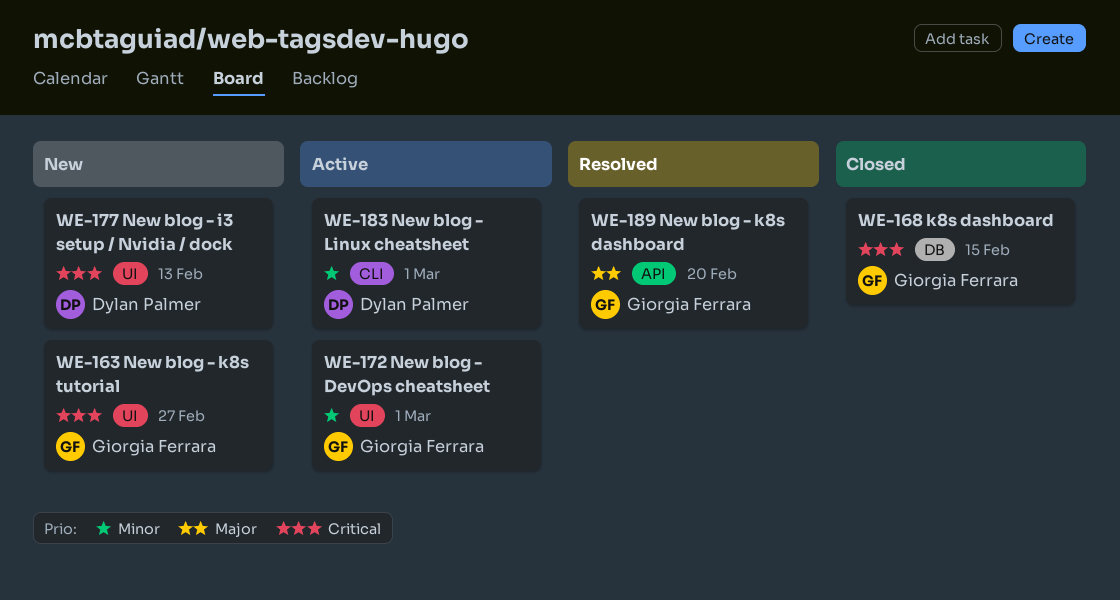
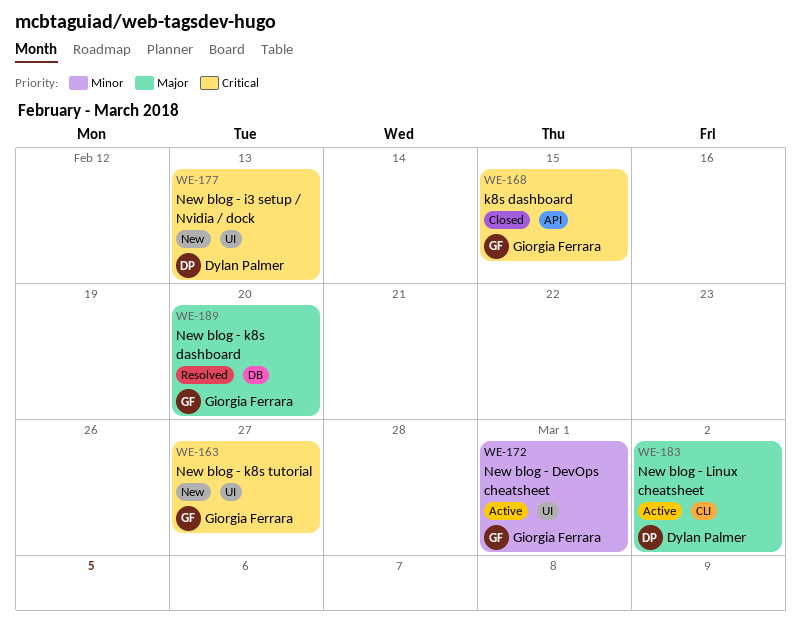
WE-168, label: DB -> API
WE-183, priority: Minor -> Major
WE-183, due: Mar 1 -> Mar 2
WE-189, label: API -> DB

